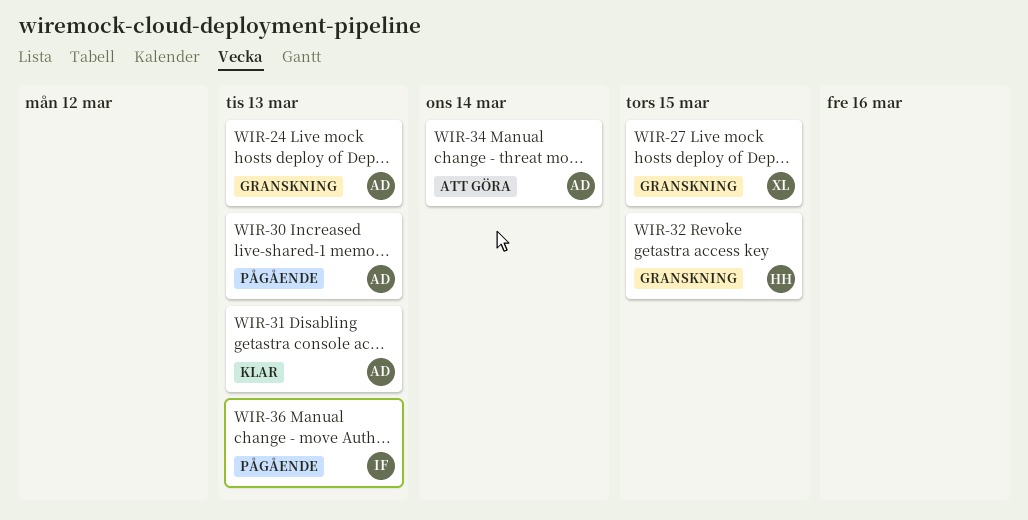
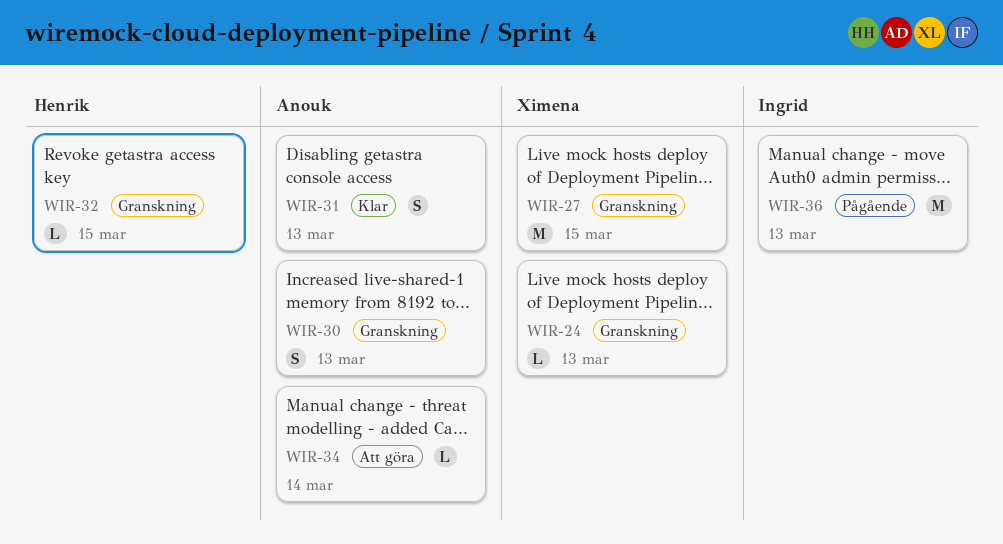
WIR-24, owner: Anouk -> Ximena
WIR-30, status: Pågående -> Granskning

